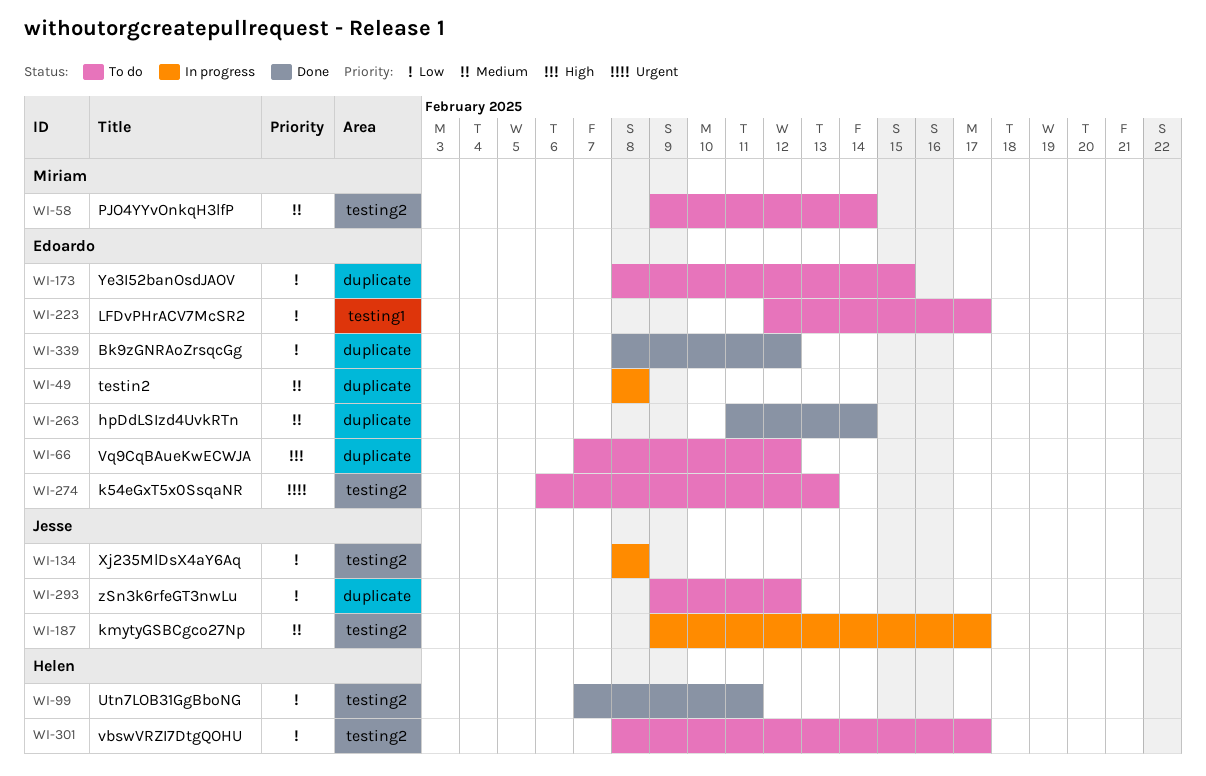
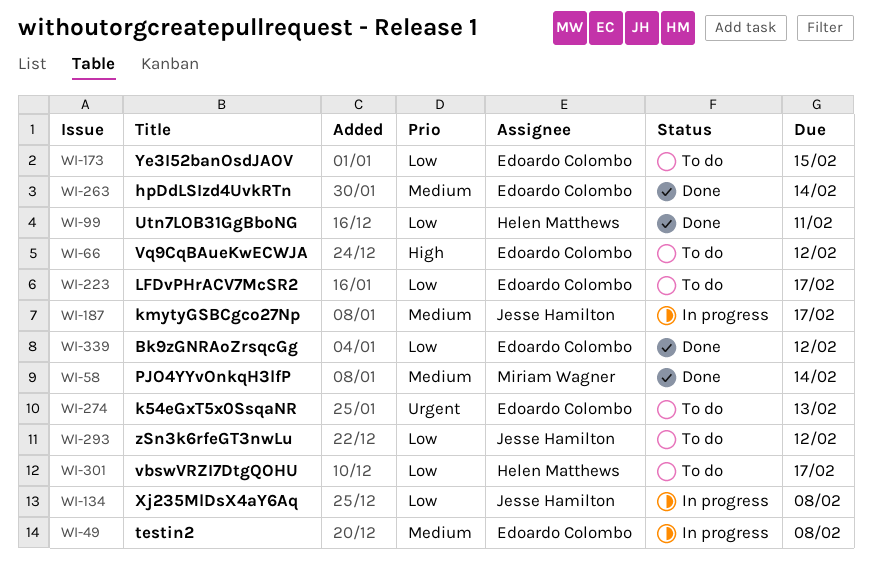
WI-58, status: To do -> Done

